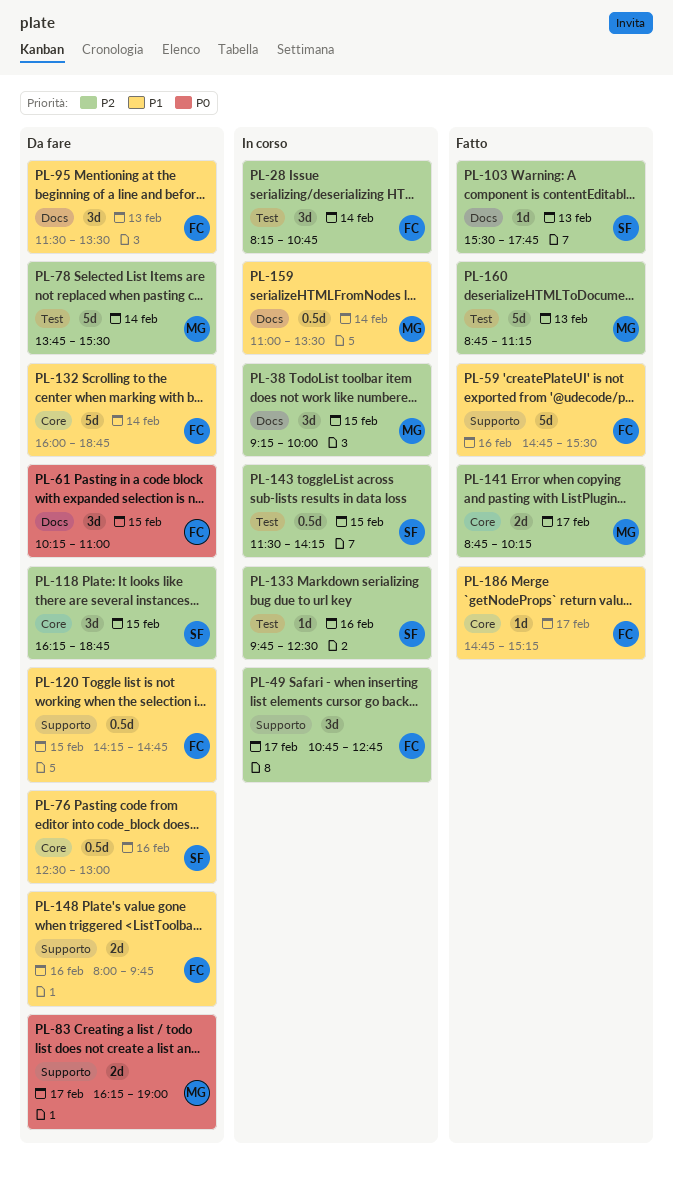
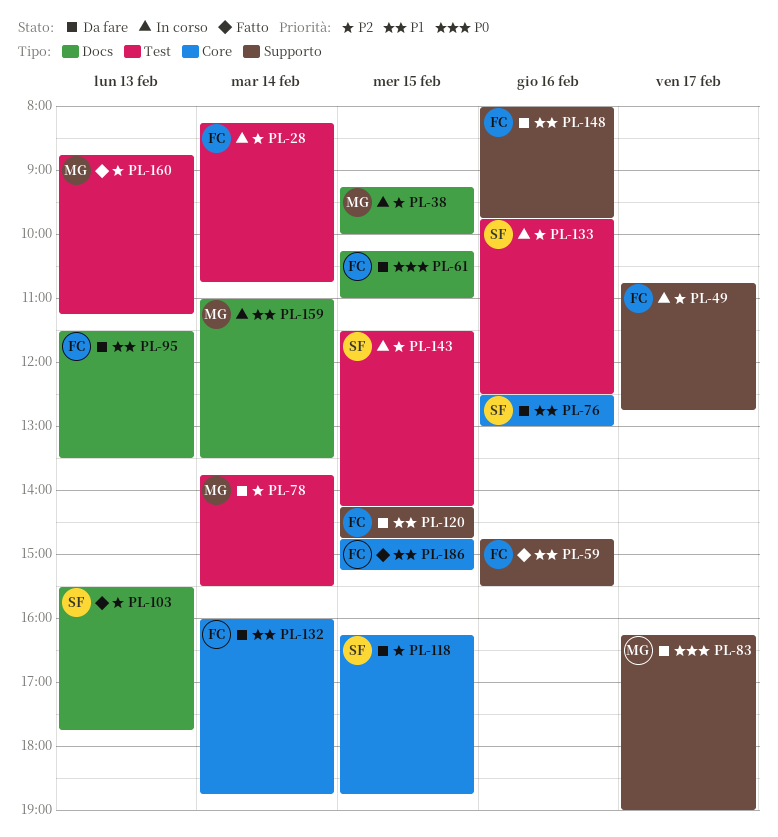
PL-141: present -> none
PL-186, day: Feb 17 -> Feb 15

